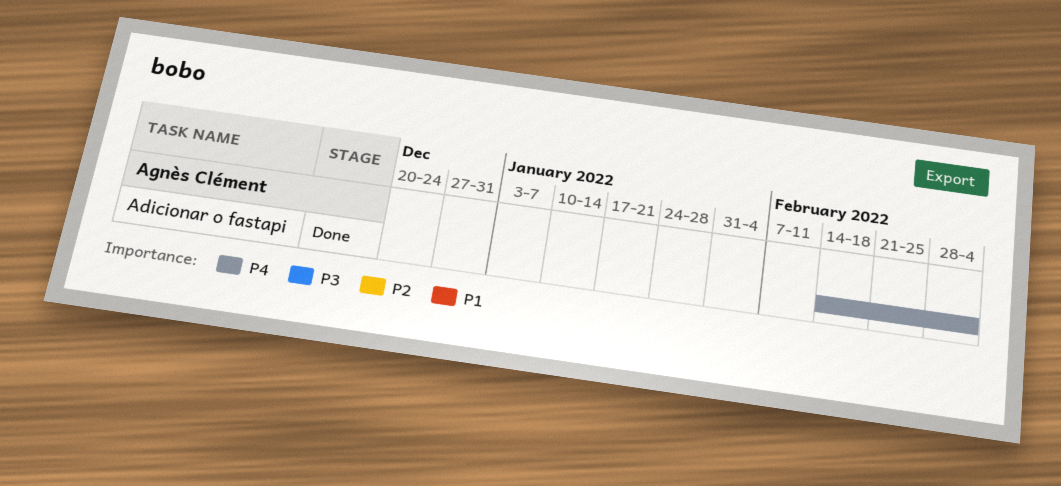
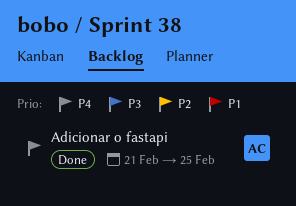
Adicionar o fastapi, start: Feb 14 -> Feb 21
Adicionar o fastapi, due: Mar 4 -> Feb 25

